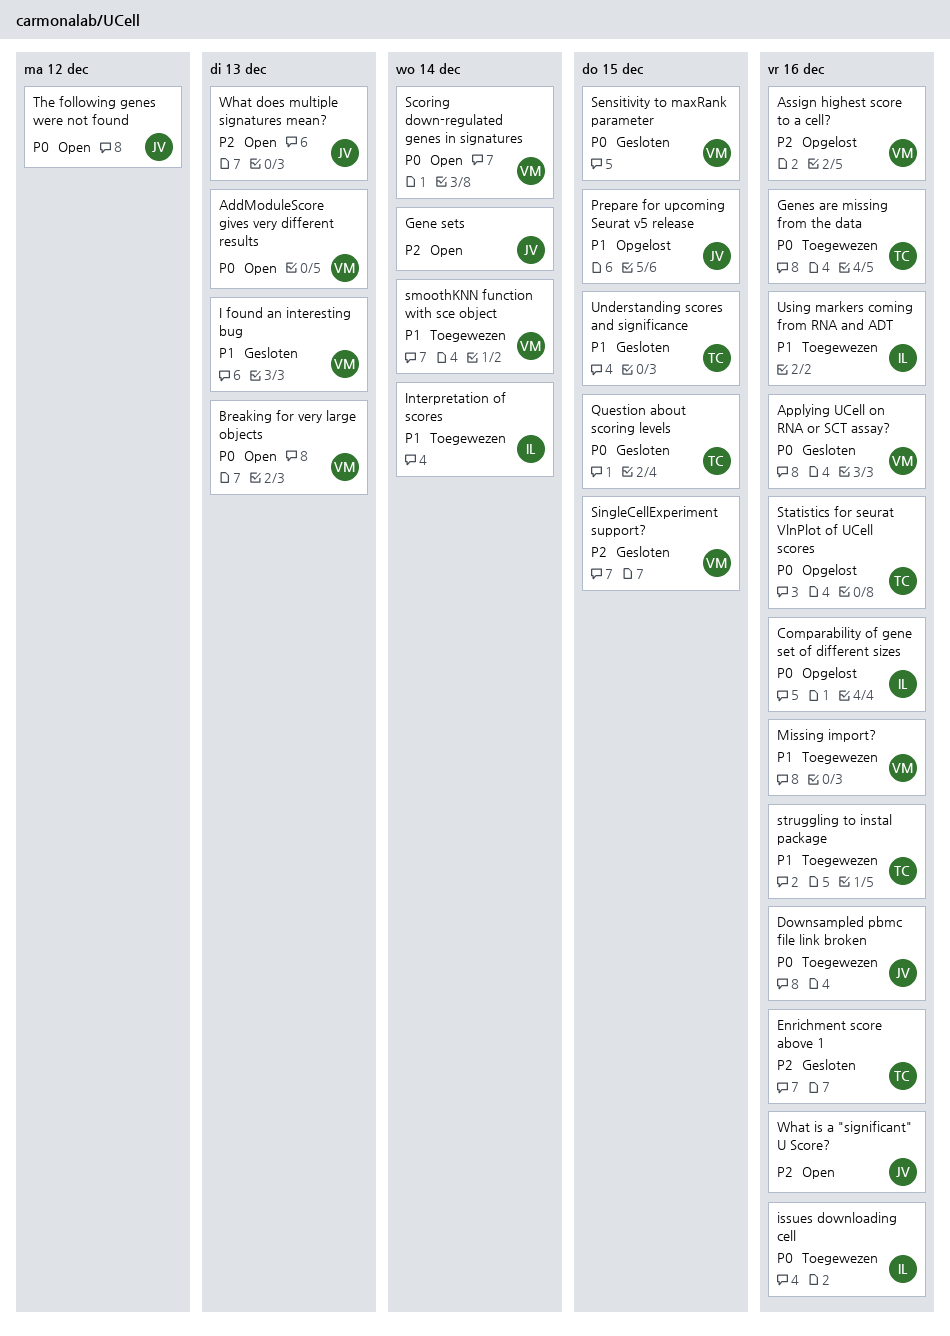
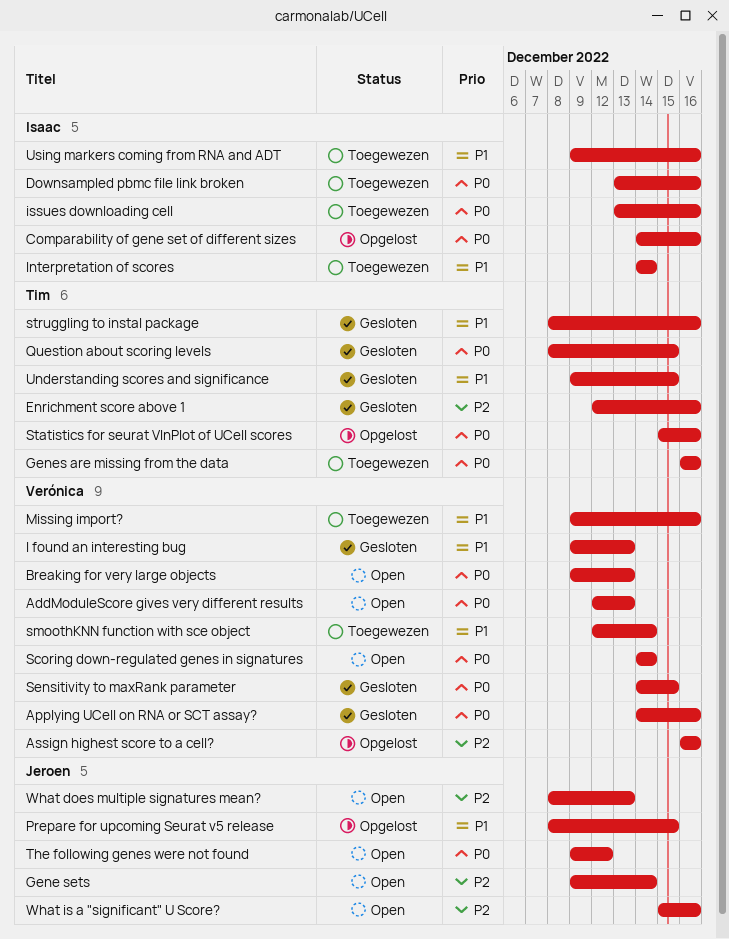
Downsampled pbmc file link broken, owner: Jeroen -> Isaac
SingleCellExperiment support?: present -> none
struggling to instal package, status: Toegewezen -> Gesloten

